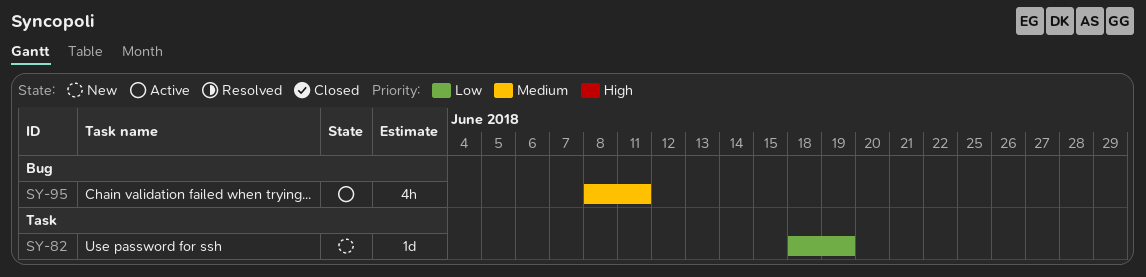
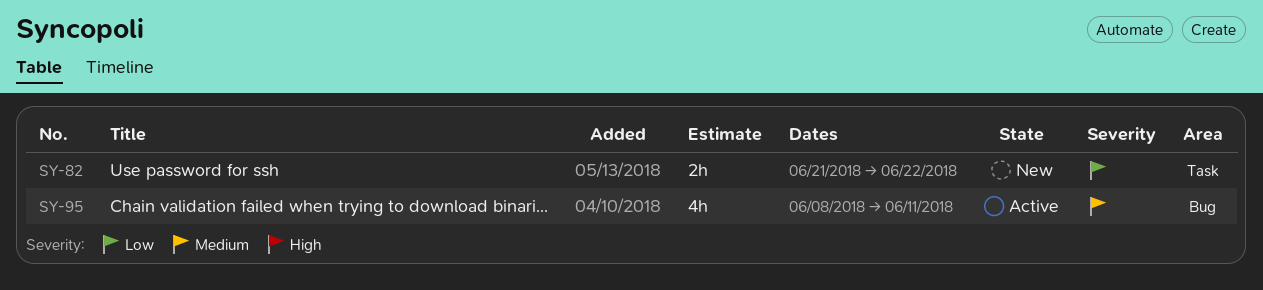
SY-82, estimate: 1d -> 2h
SY-82, start: Jun 18 -> Jun 21
SY-82, due: Jun 19 -> Jun 22

